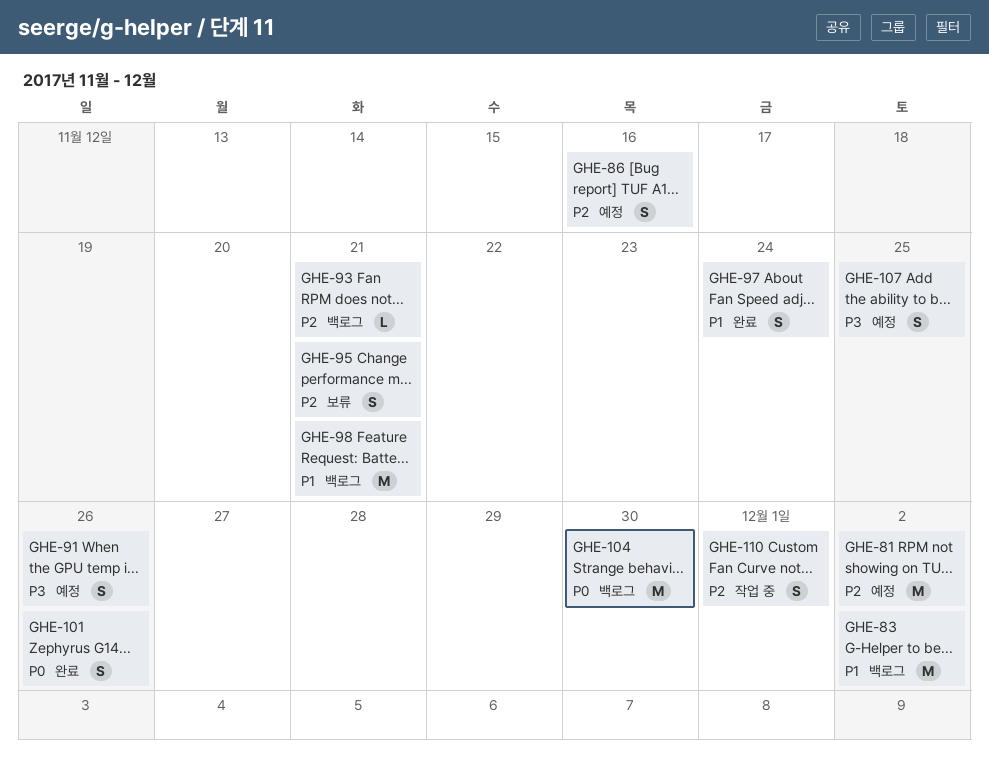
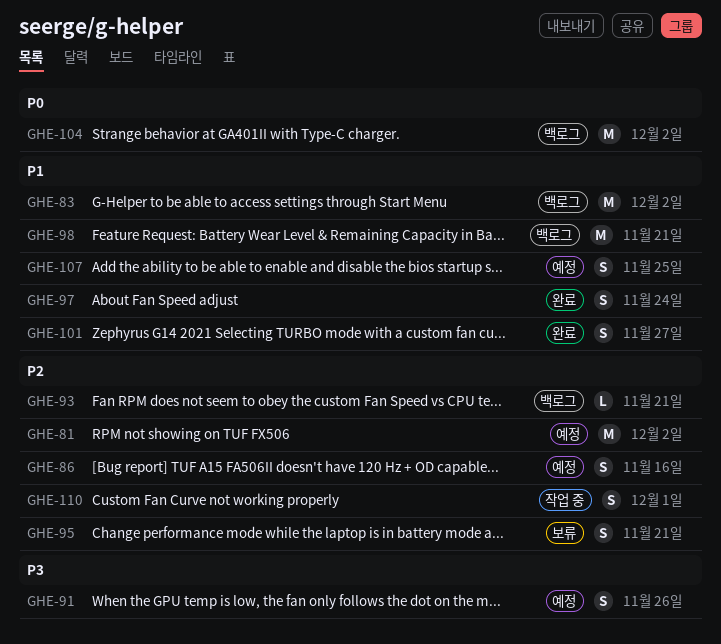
GHE-101, priority: P0 -> P1
GHE-101, due: Nov 26 -> Nov 27
GHE-104, due: Nov 30 -> Dec 2
GHE-107, priority: P3 -> P1

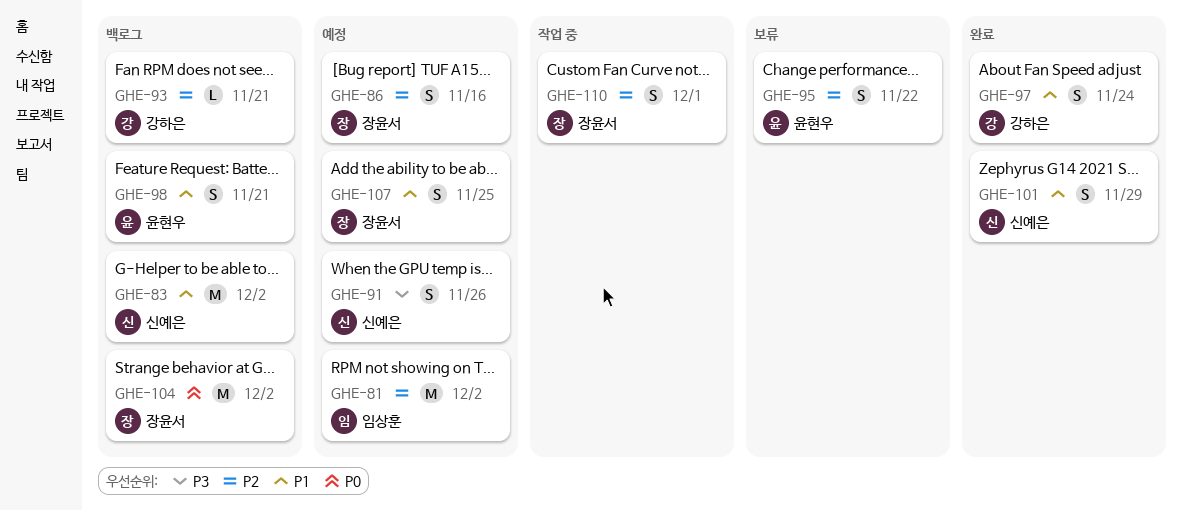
GHE-95, due: Nov 21 -> Nov 22
GHE-98, estimate: M -> S
GHE-101, due: Nov 27 -> Nov 29

